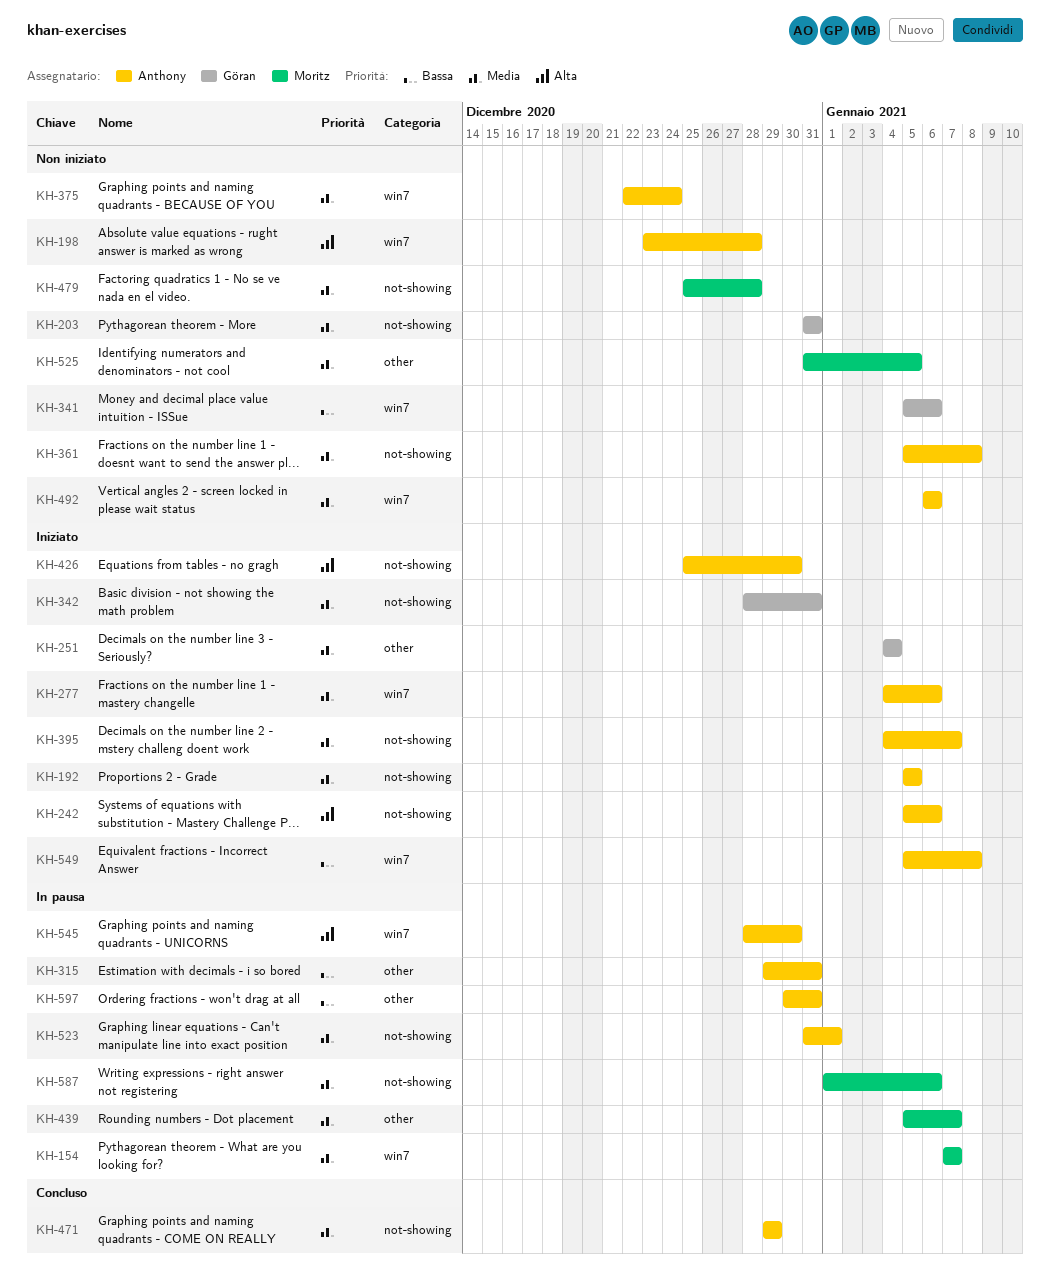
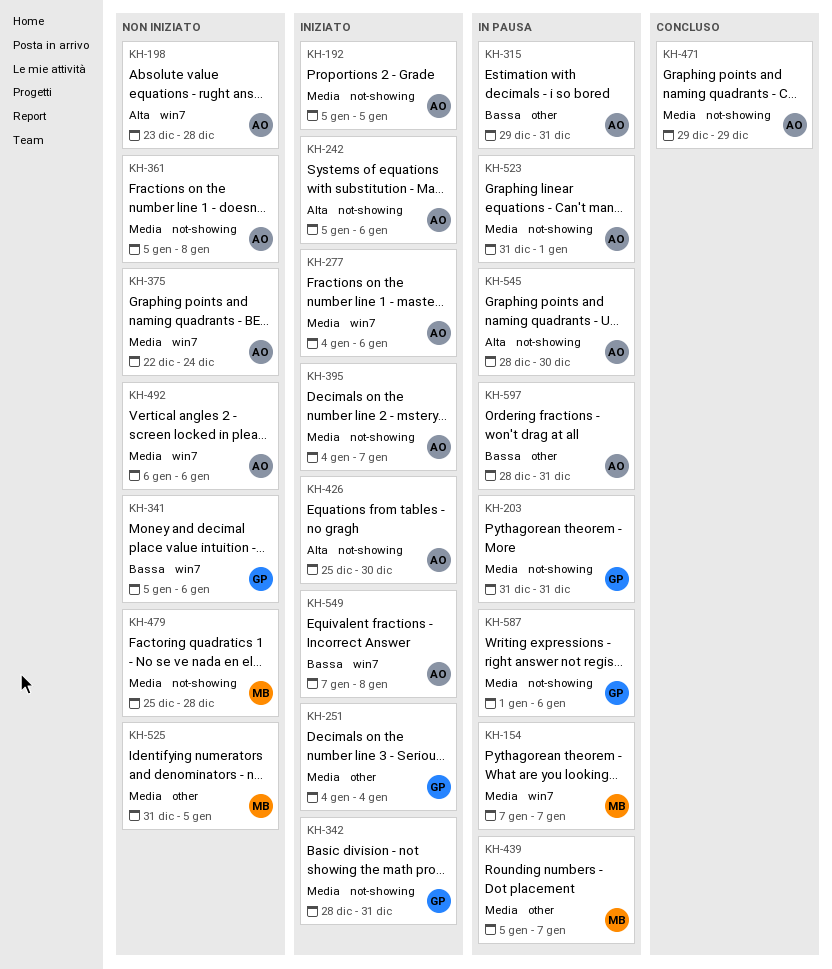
KH-203, status: Non iniziato -> In pausa
KH-545, label: win7 -> not-showing
KH-549, start: Jan 5 -> Jan 7
KH-587, owner: Moritz -> Göran
KH-597, start: Dec 30 -> Dec 28

